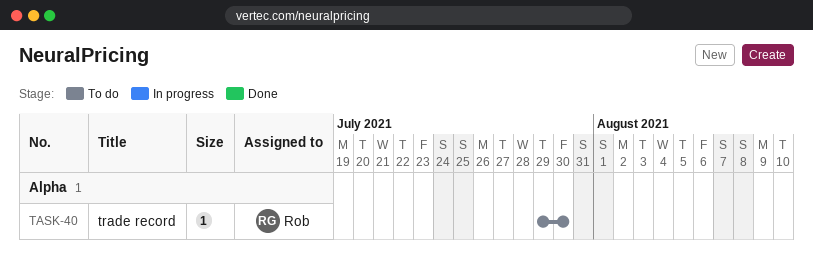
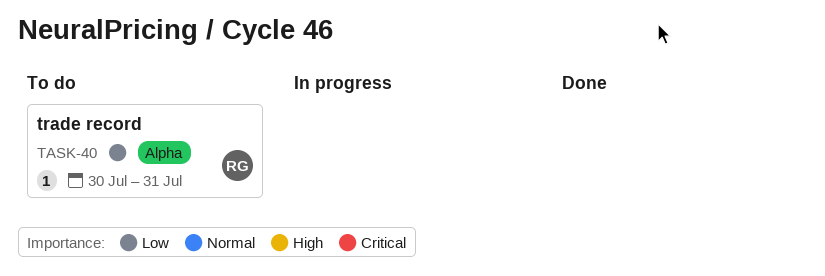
TASK-40, start: Jul 29 -> Jul 30
TASK-40, due: Jul 30 -> Jul 31

